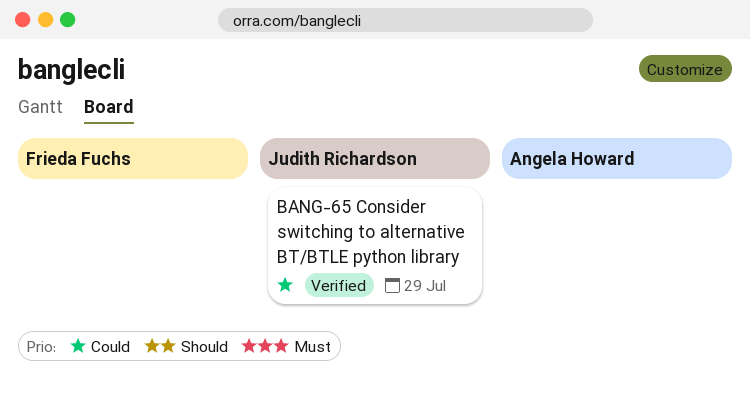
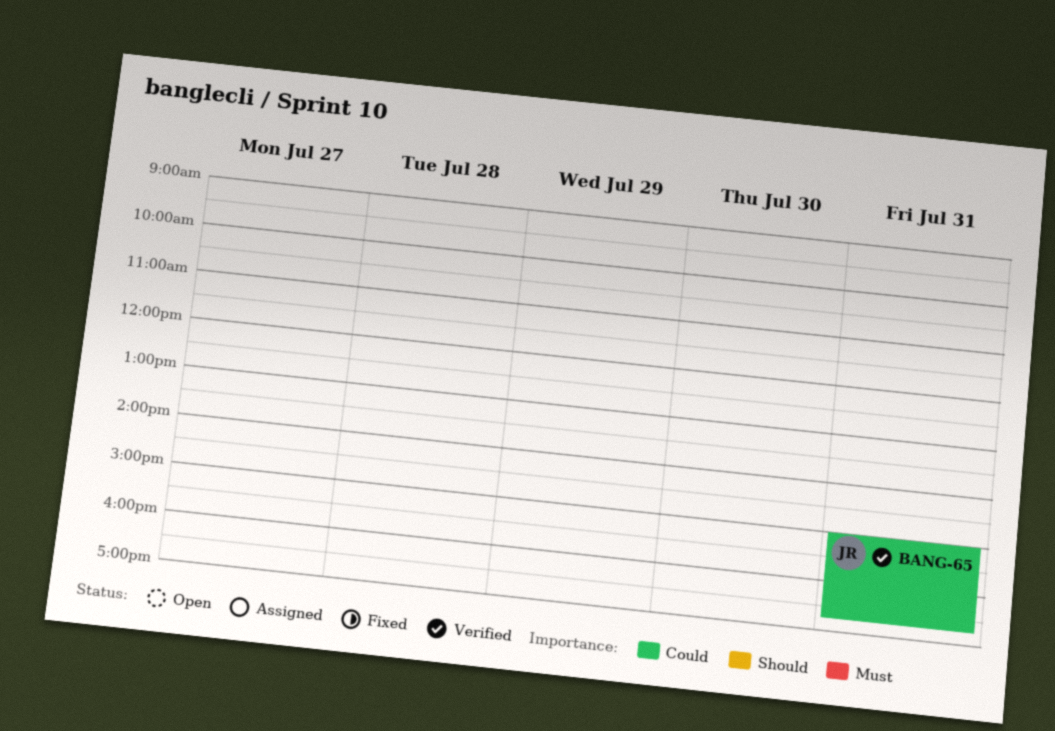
BANG-65, day: Jul 29 -> Jul 31

